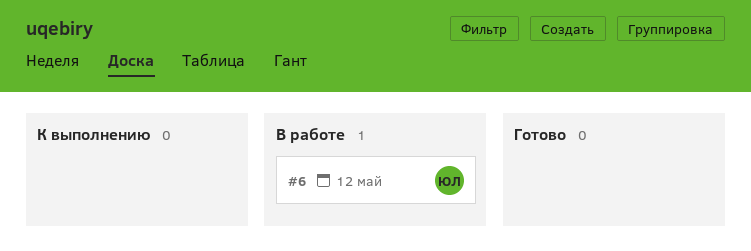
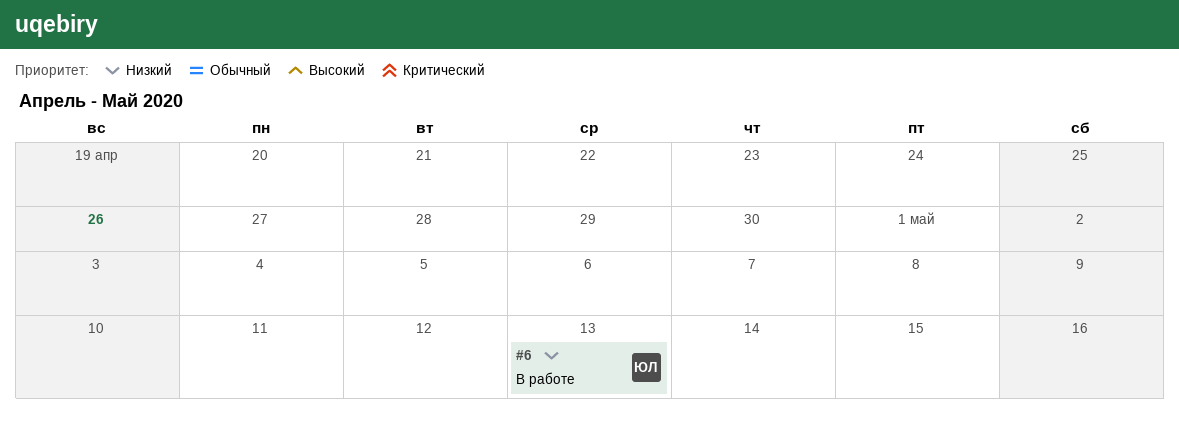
#6, due: May 12 -> May 13

